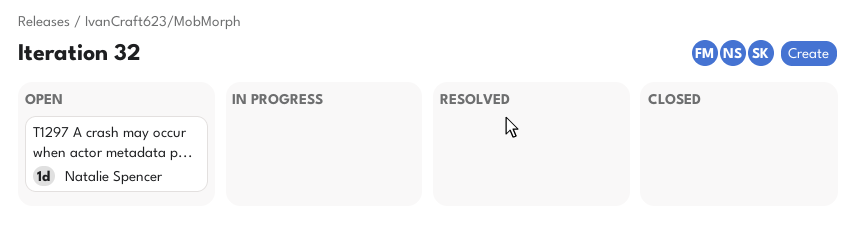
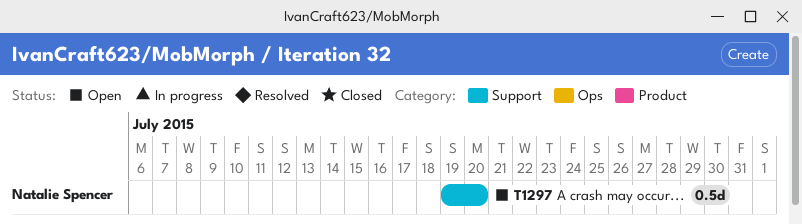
T1297, estimate: 1d -> 0.5d

